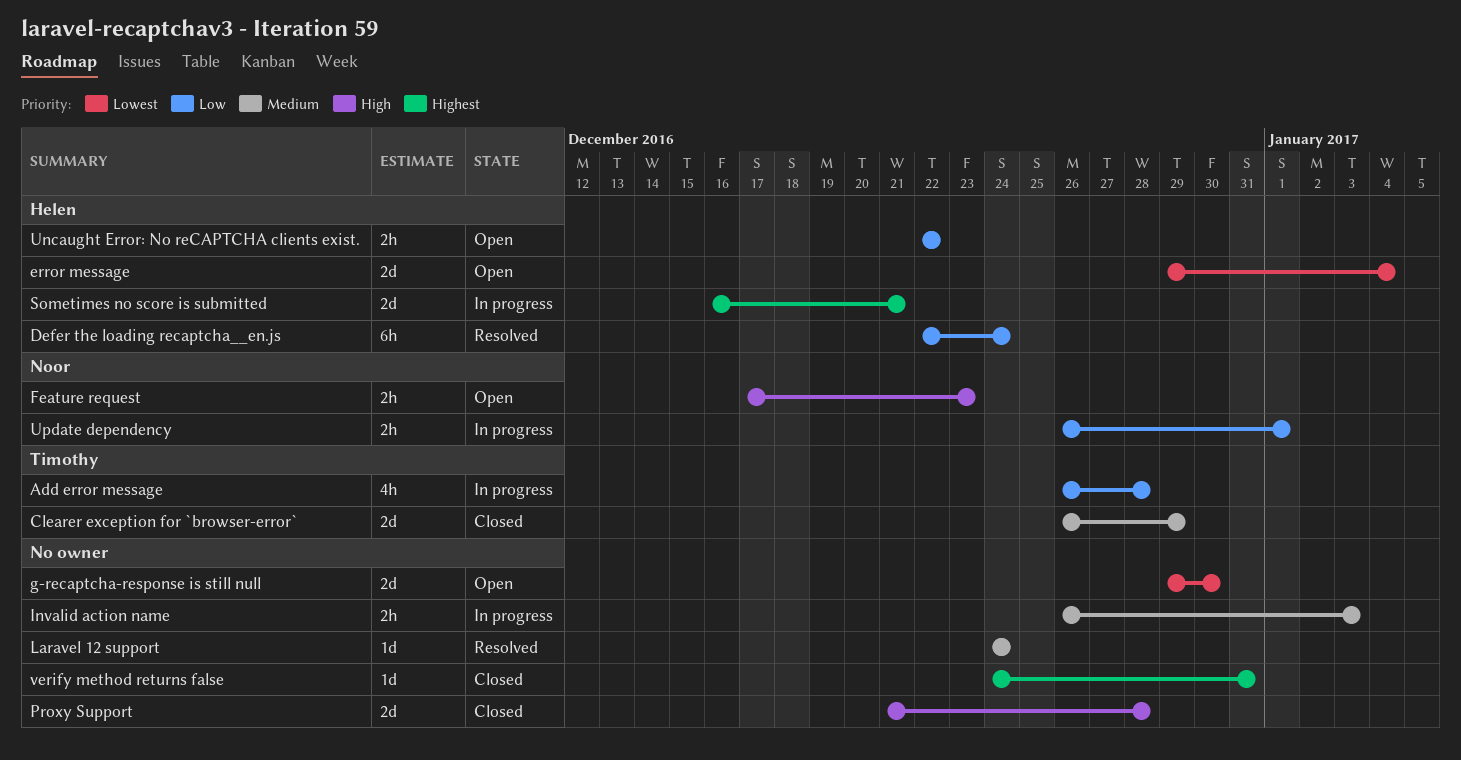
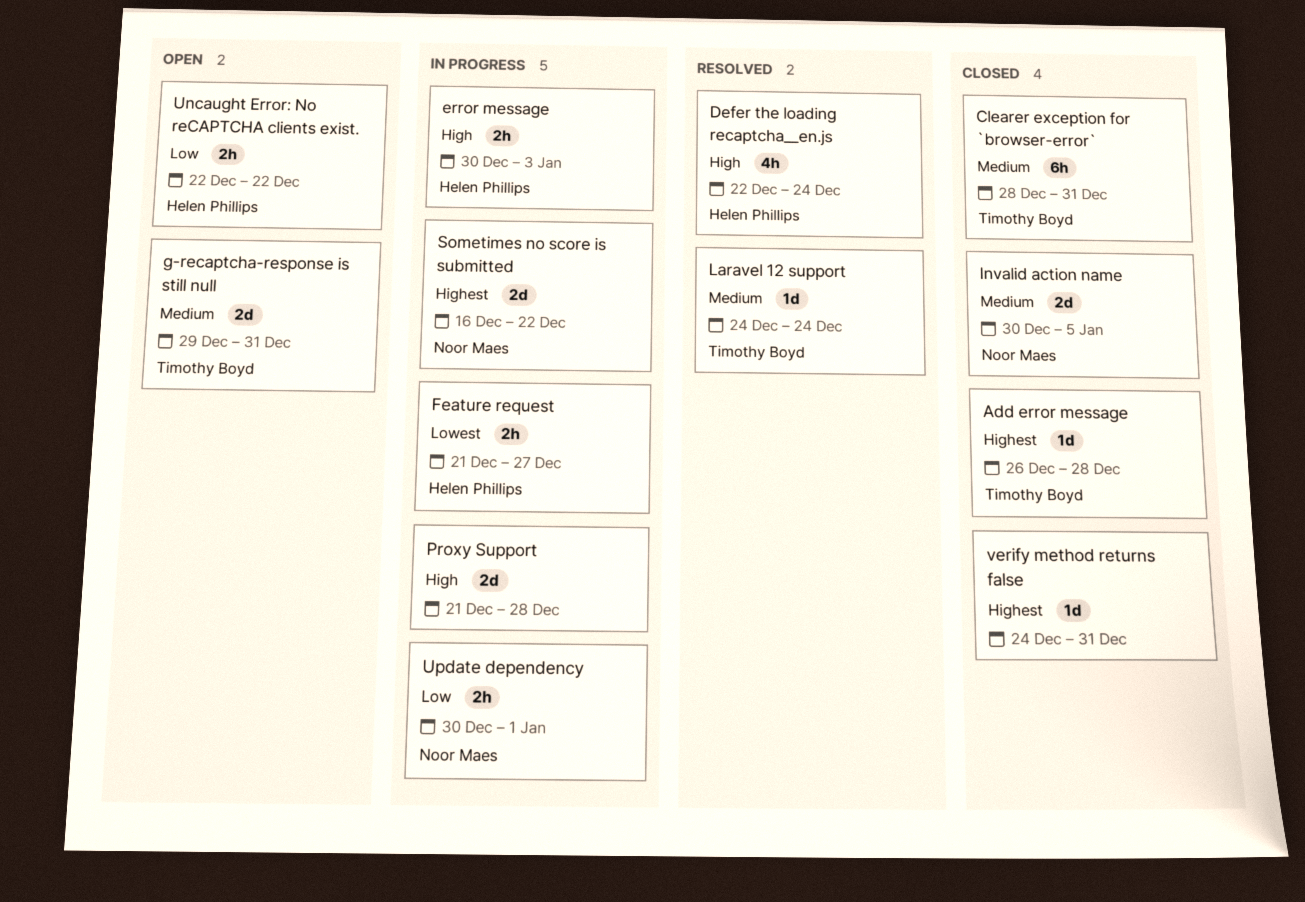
Add error message, status: In progress -> Closed
Add error message, priority: Low -> Highest
Add error message, estimate: 4h -> 1d
Clearer exception for `browser-error`, estimate: 2d -> 6h
Clearer exception for `browser-error`, start: Dec 26 -> Dec 28
Clearer exception for `browser-error`, due: Dec 29 -> Dec 31
Defer the loading recaptcha__en.js, priority: Low -> High
Defer the loading recaptcha__en.js, estimate: 6h -> 4h
error message, status: Open -> In progress
error message, priority: Lowest -> High
error message, estimate: 2d -> 2h
error message, start: Dec 29 -> Dec 30
error message, due: Jan 4 -> Jan 3
Feature request, status: Open -> In progress
Feature request, owner: Noor Maes -> Helen Phillips
Feature request, priority: High -> Lowest
Feature request, start: Dec 17 -> Dec 21
Feature request, due: Dec 23 -> Dec 27
g-recaptcha-response is still null, owner: none -> Timothy Boyd
g-recaptcha-response is still null, priority: Lowest -> Medium
g-recaptcha-response is still null, due: Dec 30 -> Dec 31
Invalid action name, status: In progress -> Closed
Invalid action name, owner: none -> Noor Maes
Invalid action name, estimate: 2h -> 2d
Invalid action name, start: Dec 26 -> Dec 30
Invalid action name, due: Jan 3 -> Jan 5
Laravel 12 support, owner: none -> Timothy Boyd
Proxy Support, status: Closed -> In progress
Sometimes no score is submitted, owner: Helen Phillips -> Noor Maes
Sometimes no score is submitted, due: Dec 21 -> Dec 22
Update dependency, start: Dec 26 -> Dec 30

